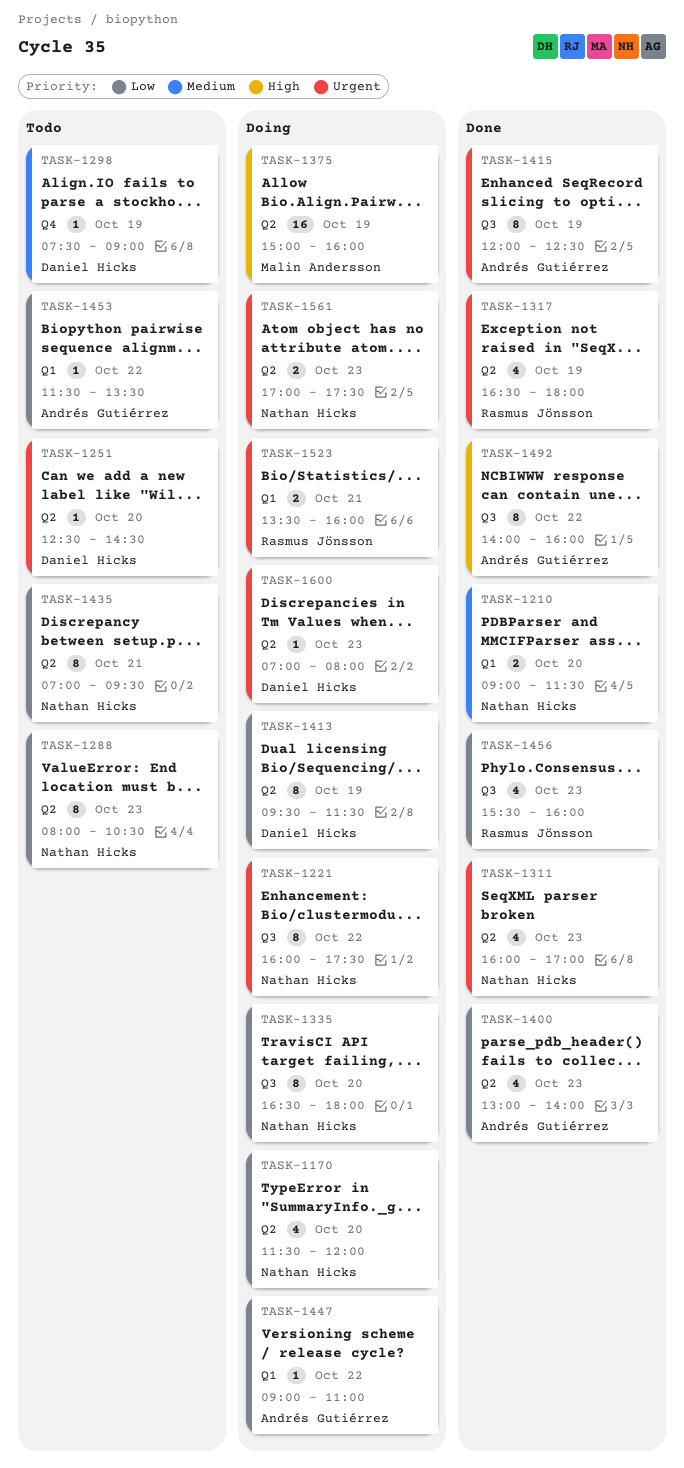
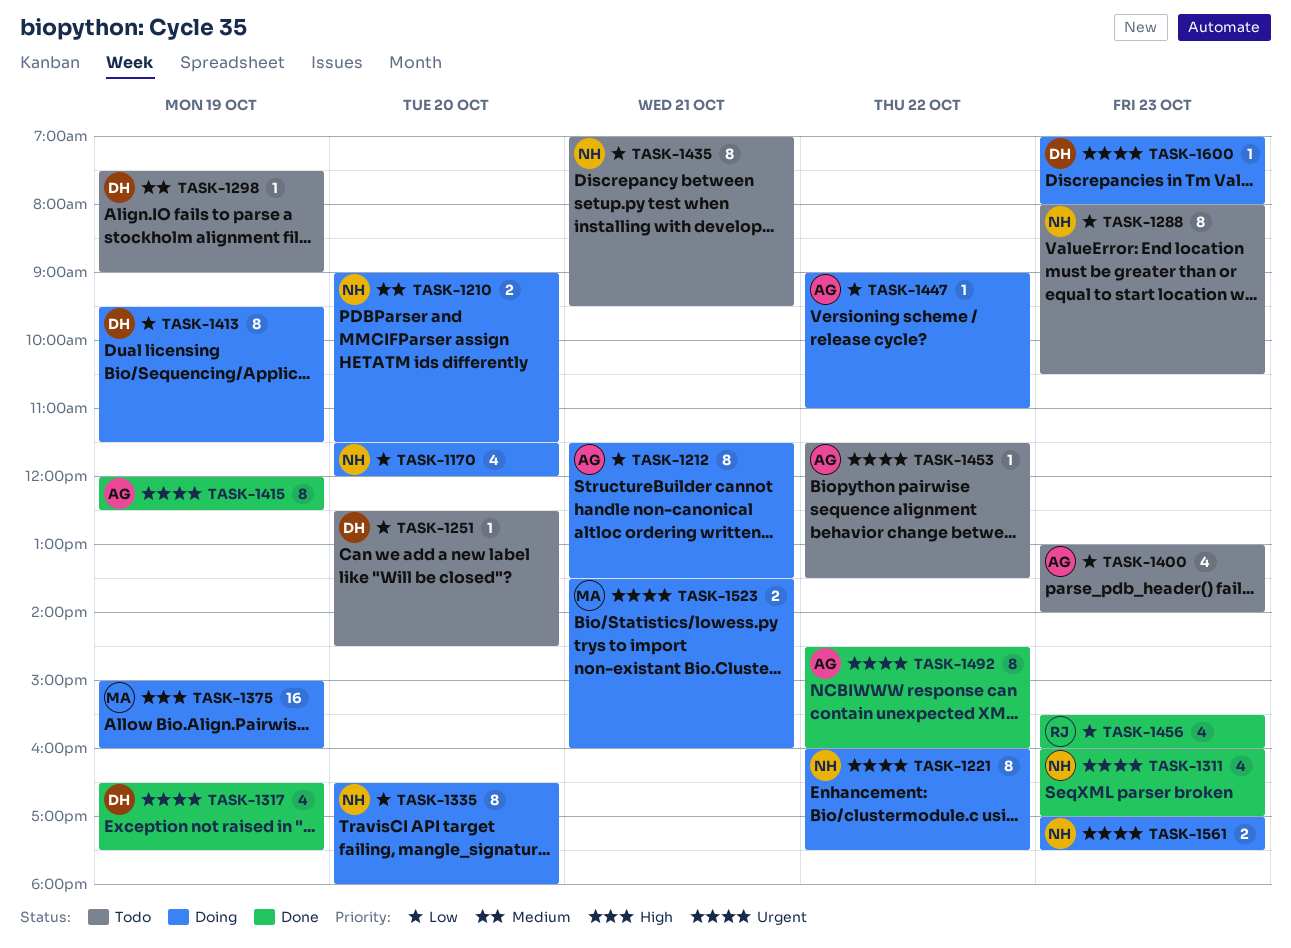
TASK-1210, status: Done -> Doing
TASK-1212: none -> present
TASK-1251, priority: Urgent -> Low
TASK-1317, owner: Rasmus Jönsson -> Daniel Hicks
TASK-1317, ends: 18:00 -> 17:30
TASK-1400, status: Done -> Todo
TASK-1453, priority: Low -> Urgent
TASK-1492, priority: High -> Urgent
TASK-1492, begins: 14:00 -> 14:30
TASK-1523, owner: Rasmus Jönsson -> Malin Andersson

